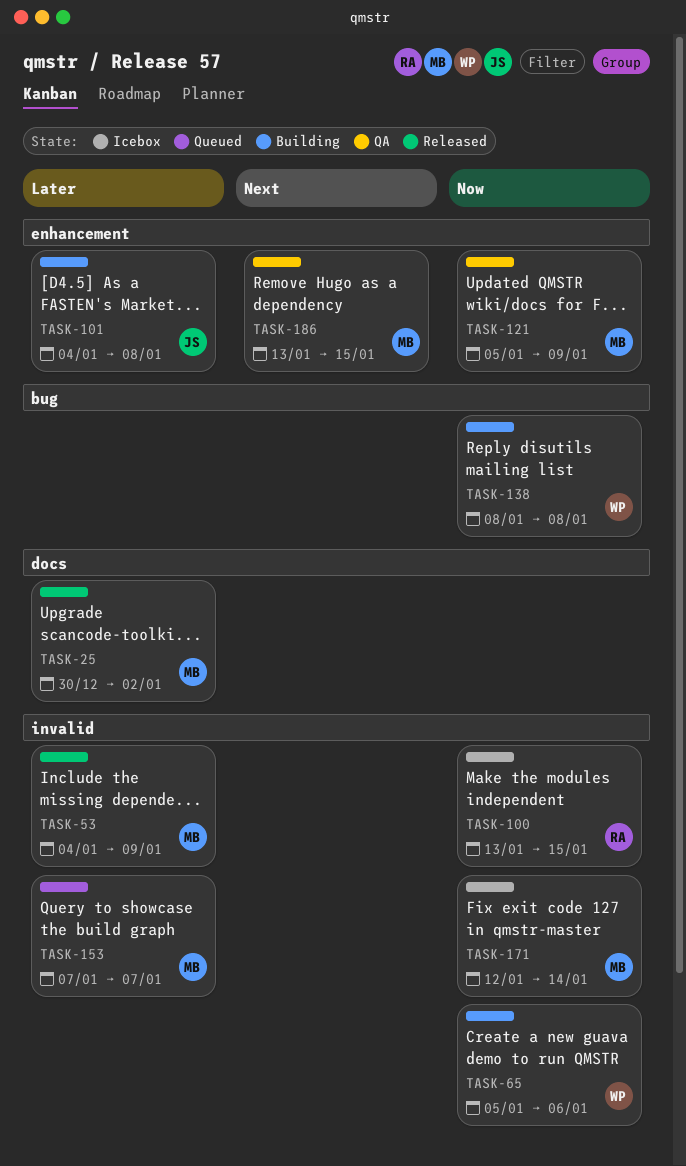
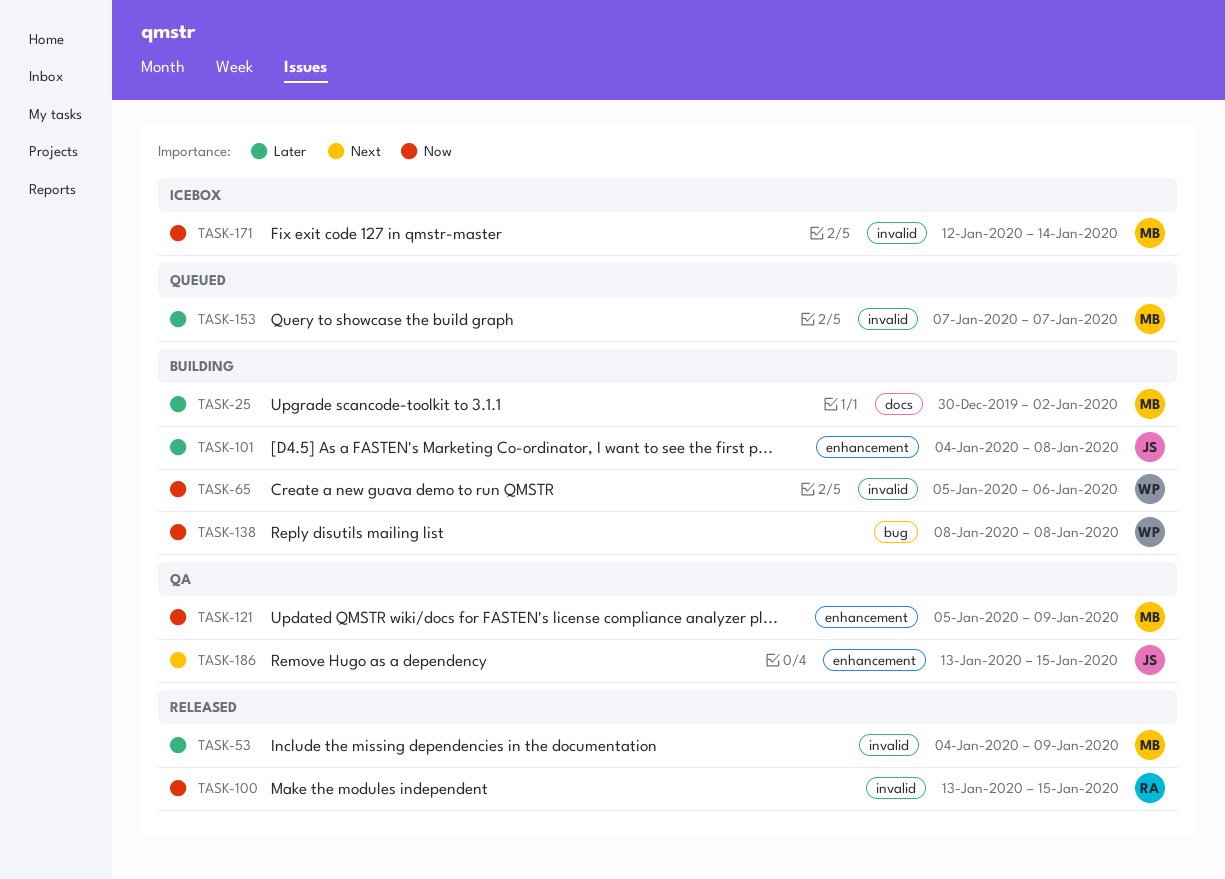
TASK-25, status: Released -> Building
TASK-100, status: Icebox -> Released
TASK-186, owner: MB -> JS

